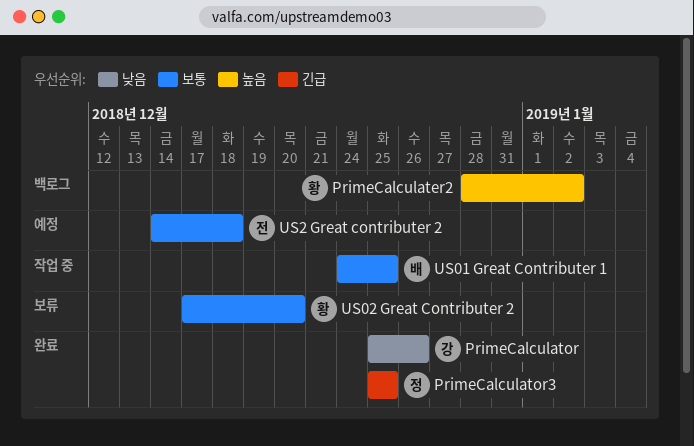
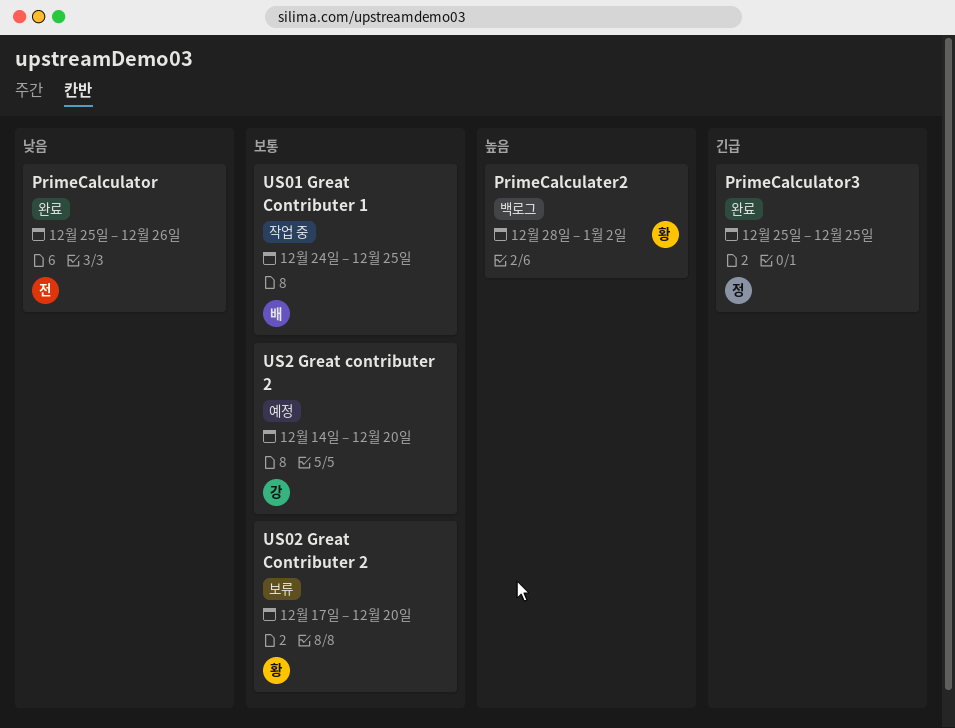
PrimeCalculator, owner: 강 -> 전
US2 Great contributer 2, owner: 전 -> 강
US2 Great contributer 2, due: Dec 18 -> Dec 20

